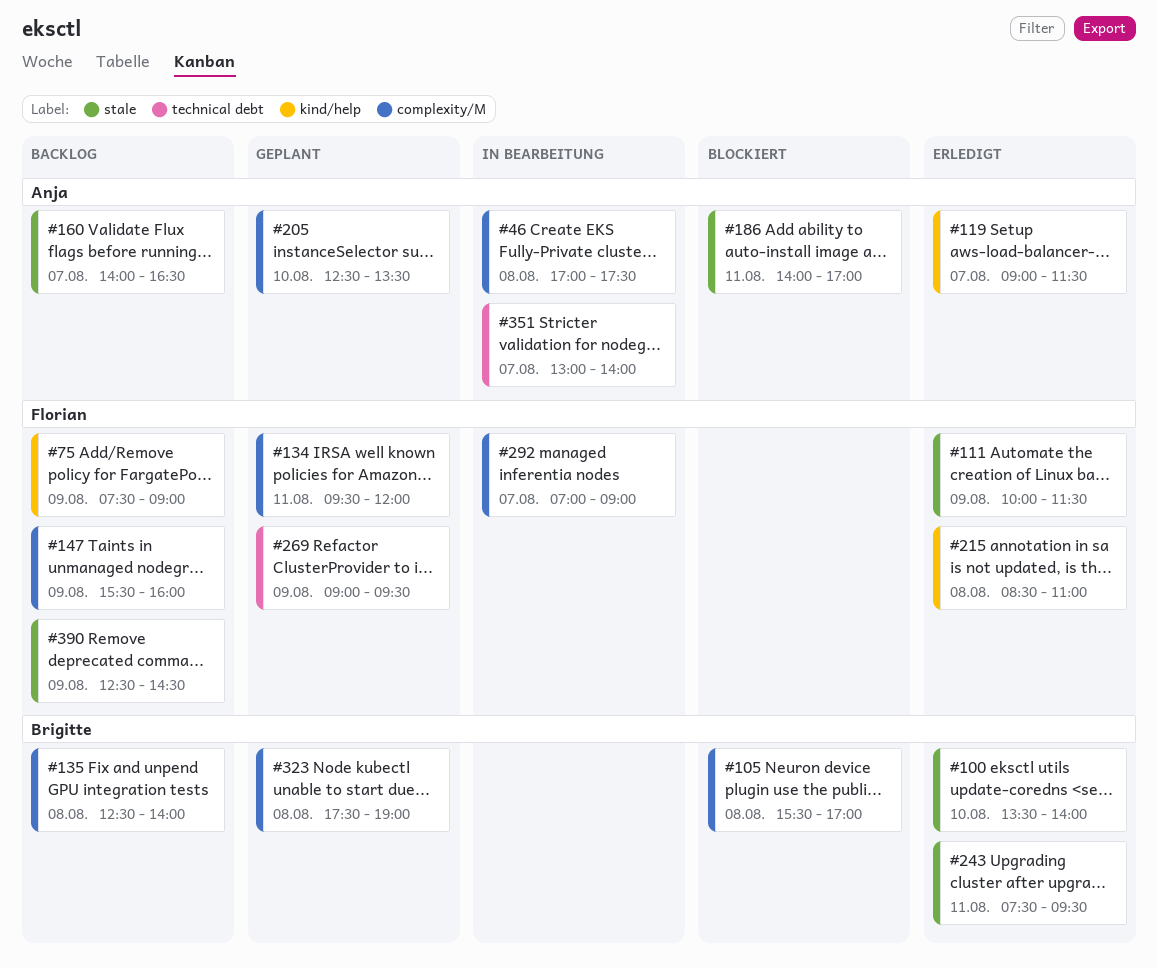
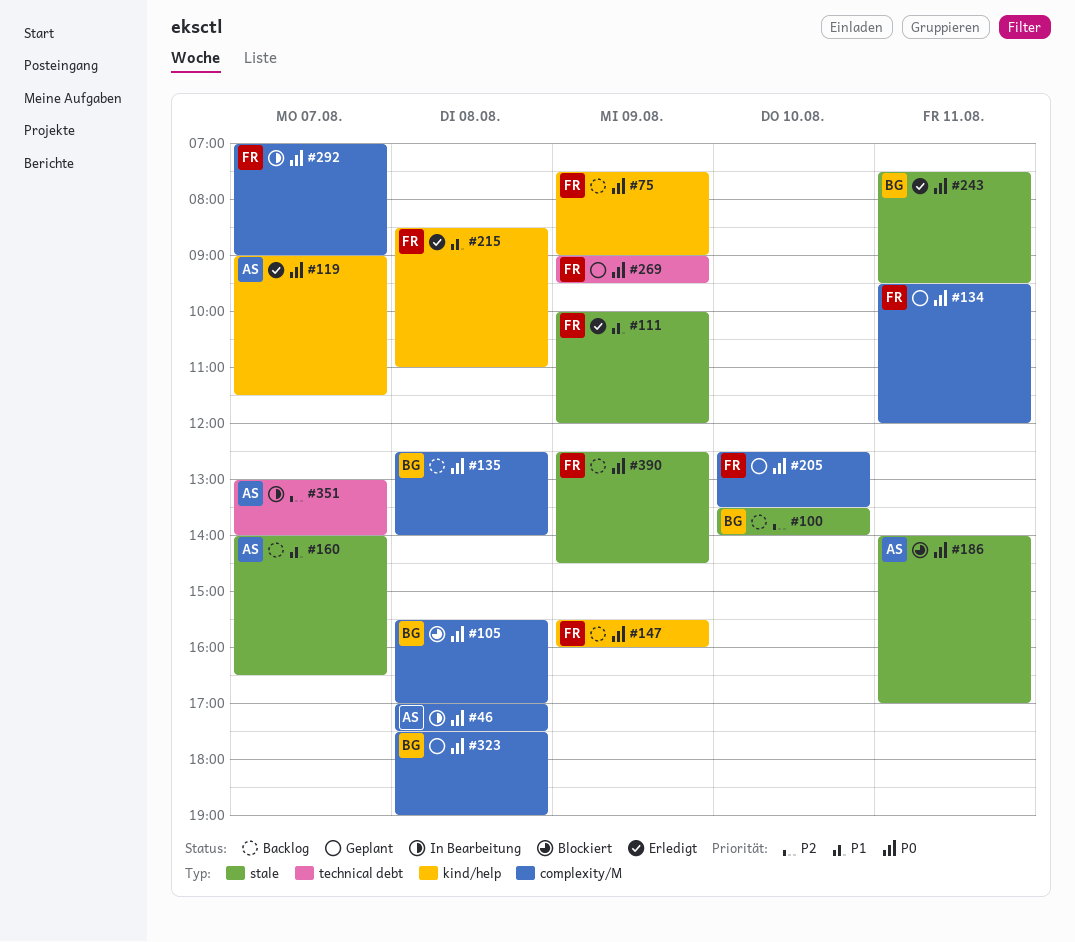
#100, status: Erledigt -> Backlog
#111, ends: 11:30 -> 12:00
#147, label: complexity/M -> kind/help
#205, owner: Anja -> Florian

